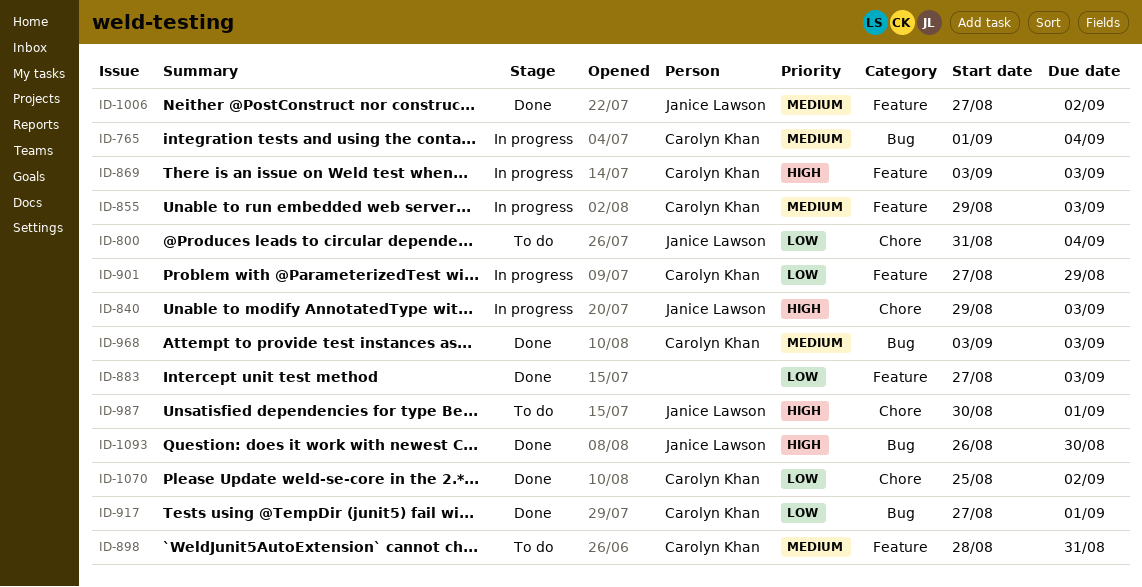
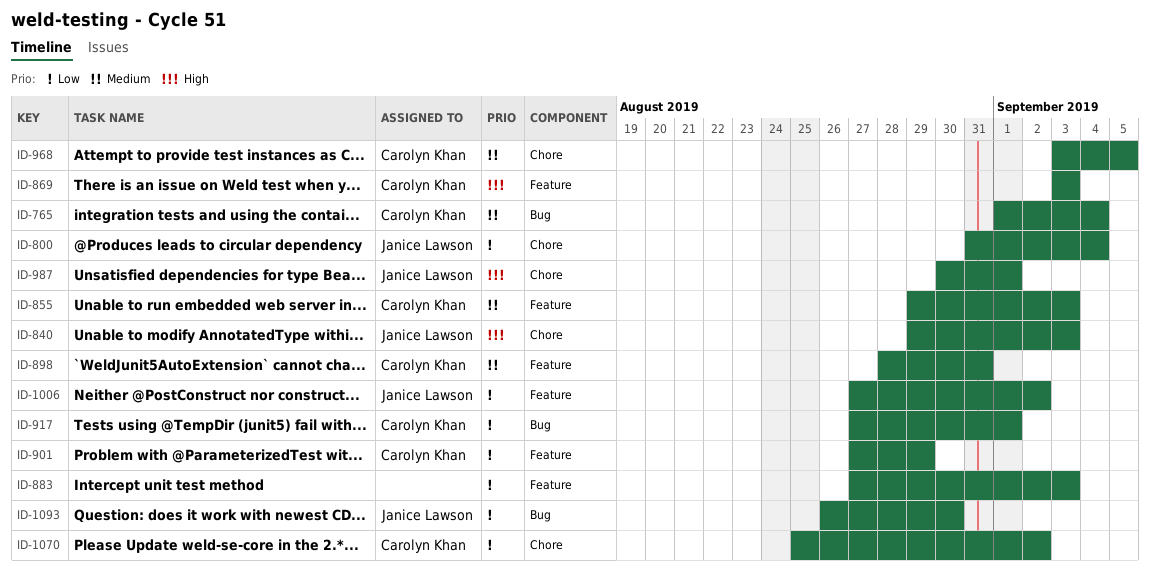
ID-968, label: Bug -> Chore
ID-968, due: Sep 3 -> Sep 5
ID-1006, priority: Medium -> Low
ID-1093, priority: High -> Low

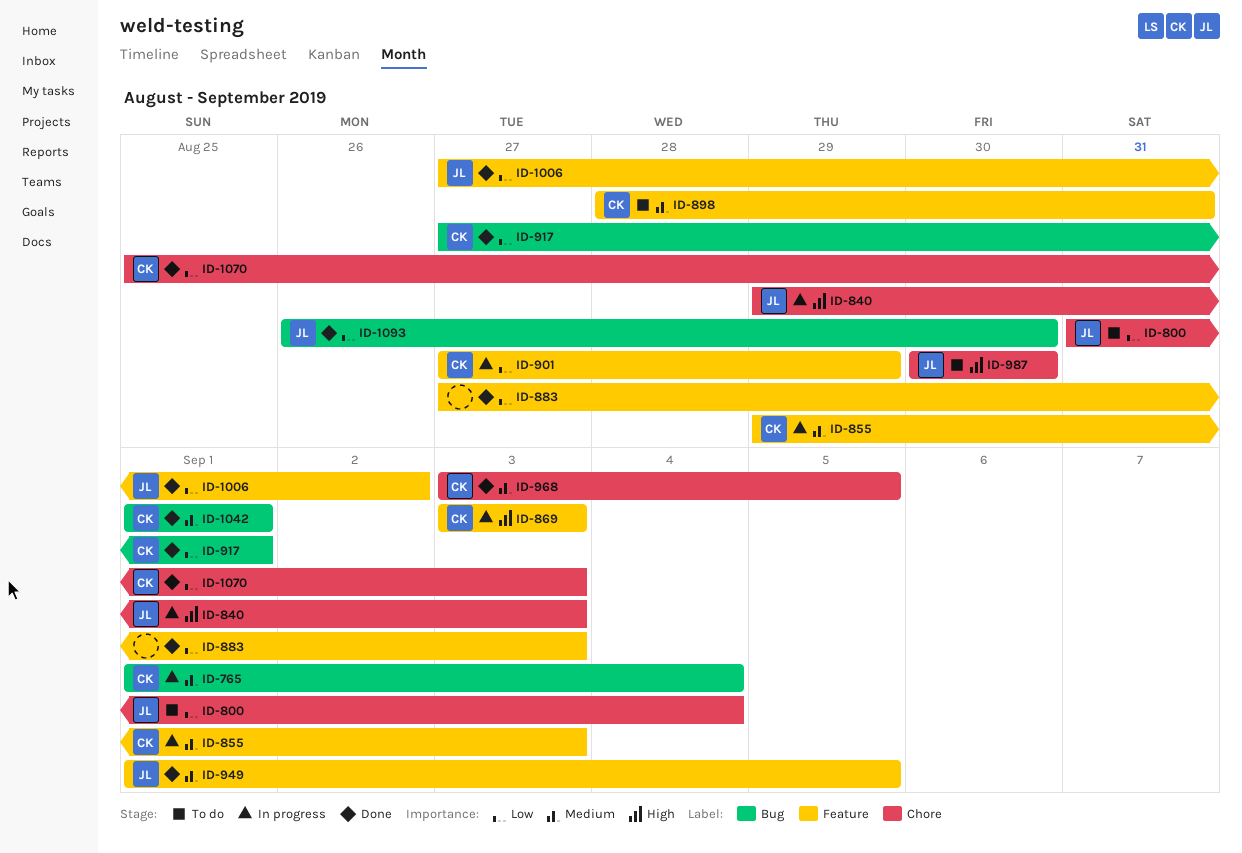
ID-949: none -> present
ID-987, due: Sep 1 -> Aug 30
ID-1042: none -> present
ID-1070, due: Sep 2 -> Sep 3

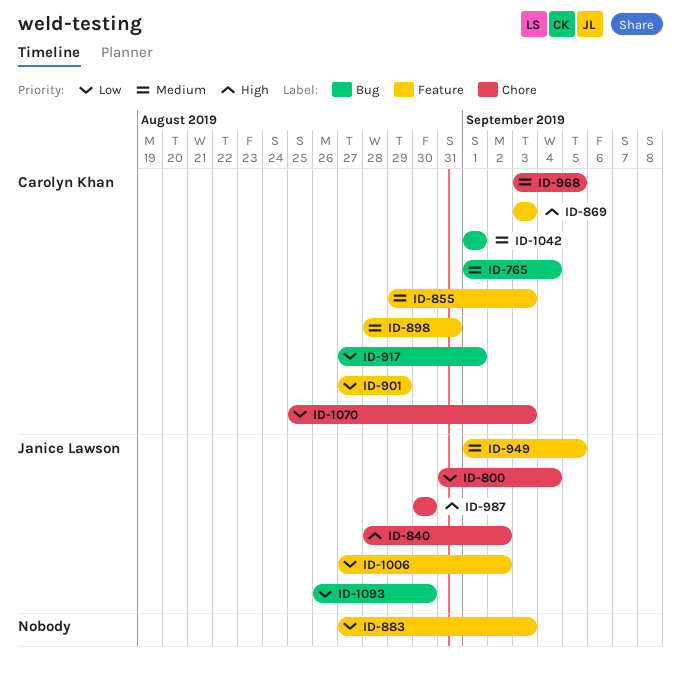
ID-840, start: Aug 29 -> Aug 28
ID-840, due: Sep 3 -> Sep 2

